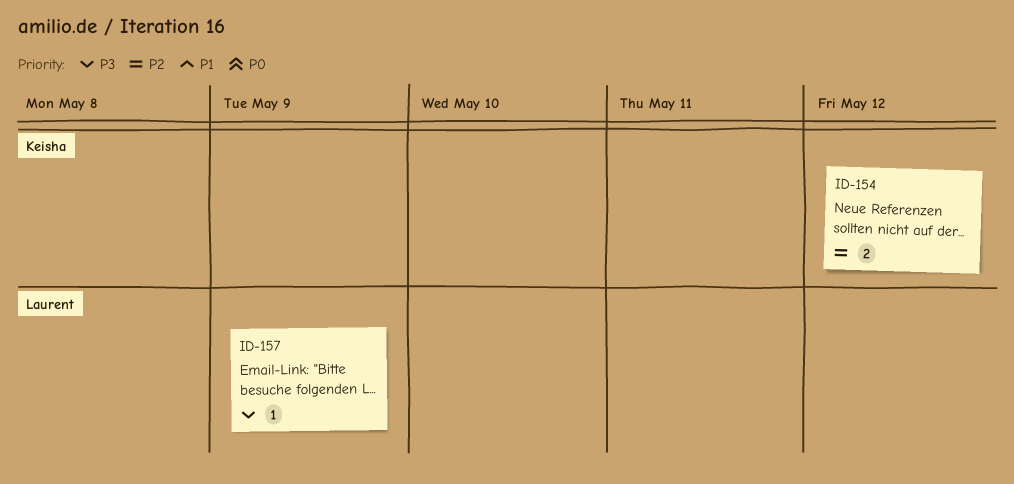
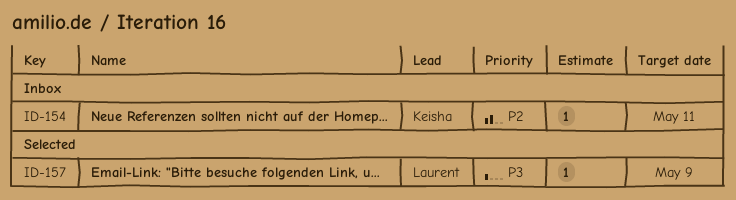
ID-154, estimate: 2 -> 1
ID-154, due: May 12 -> May 11

